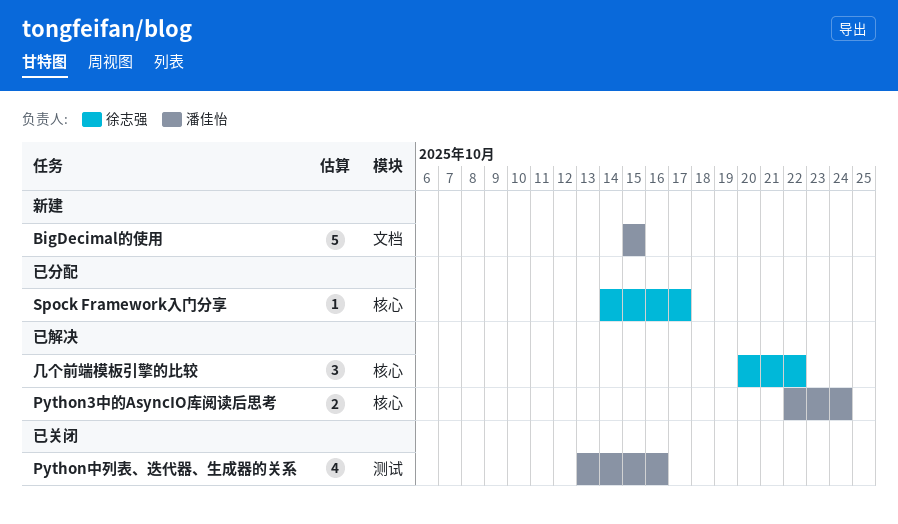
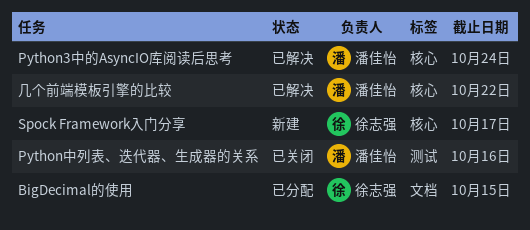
BigDecimal的使用, status: 新建 -> 已分配
BigDecimal的使用, owner: 潘佳怡 -> 徐志强
Spock Framework入门分享, status: 已分配 -> 新建
几个前端模板引擎的比较, owner: 徐志强 -> 潘佳怡

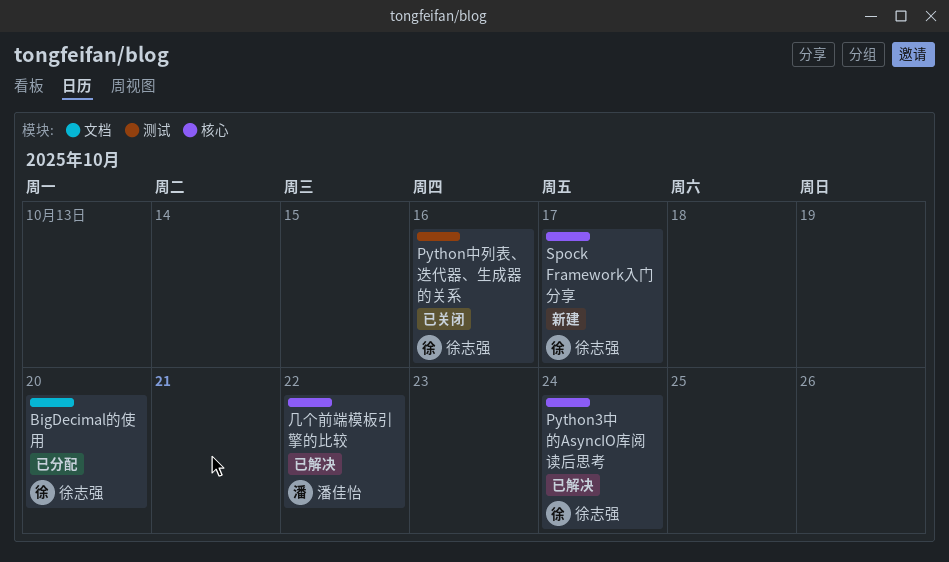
BigDecimal的使用, due: Oct 15 -> Oct 20
Python3中的AsyncIO库阅读后思考, owner: 潘佳怡 -> 徐志强
Python中列表、迭代器、生成器的关系, owner: 潘佳怡 -> 徐志强

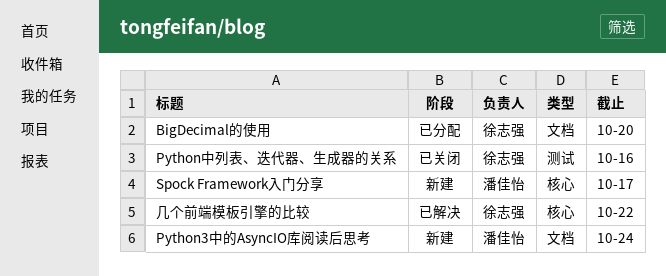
Python3中的AsyncIO库阅读后思考, status: 已解决 -> 新建
Python3中的AsyncIO库阅读后思考, owner: 徐志强 -> 潘佳怡
Python3中的AsyncIO库阅读后思考, label: 核心 -> 文档
Spock Framework入门分享, owner: 徐志强 -> 潘佳怡
几个前端模板引擎的比较, owner: 潘佳怡 -> 徐志强

